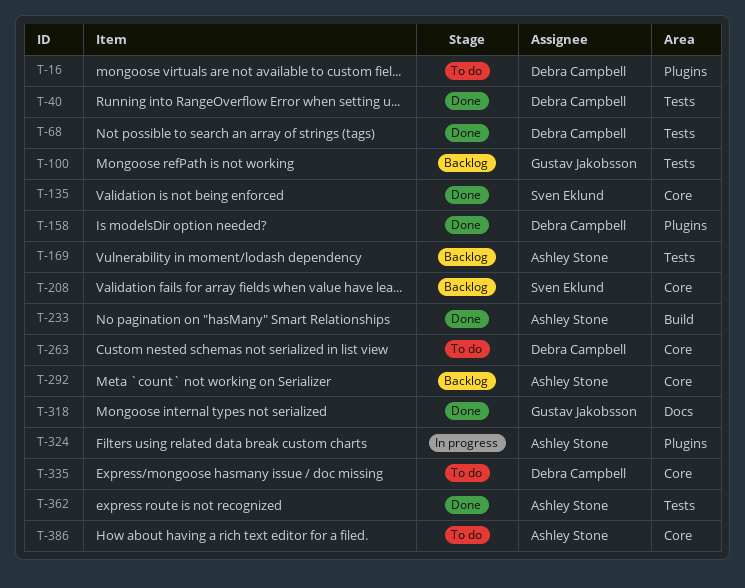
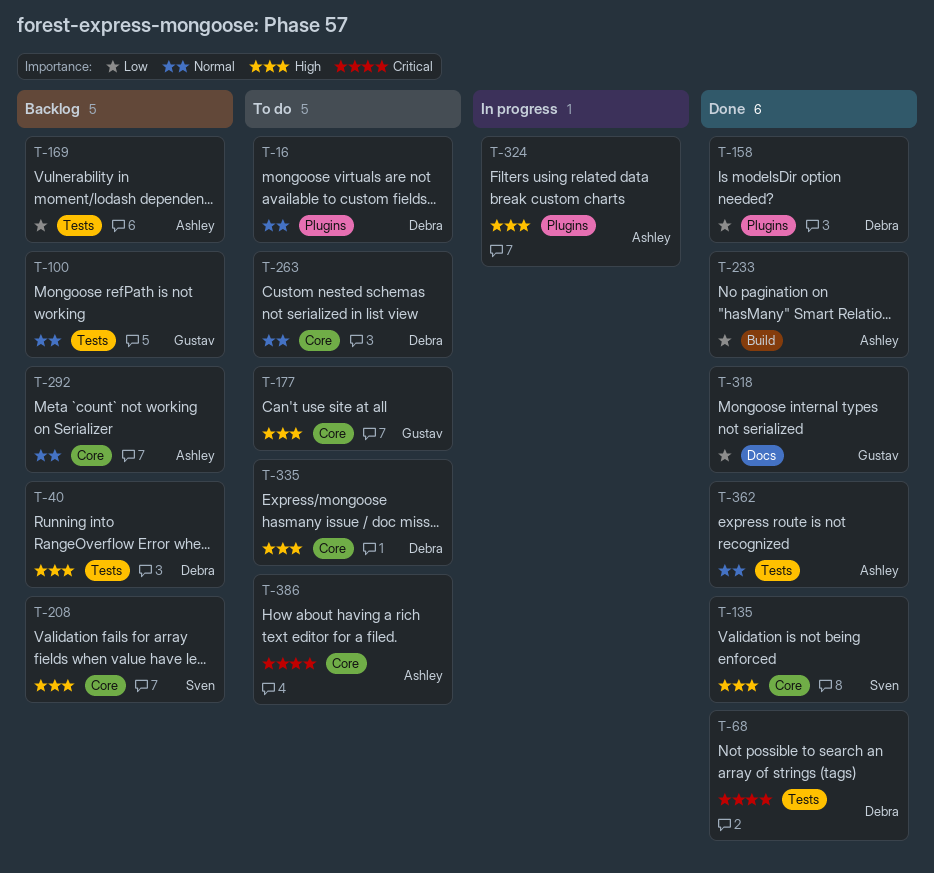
T-40, status: Done -> Backlog
T-177: none -> present

